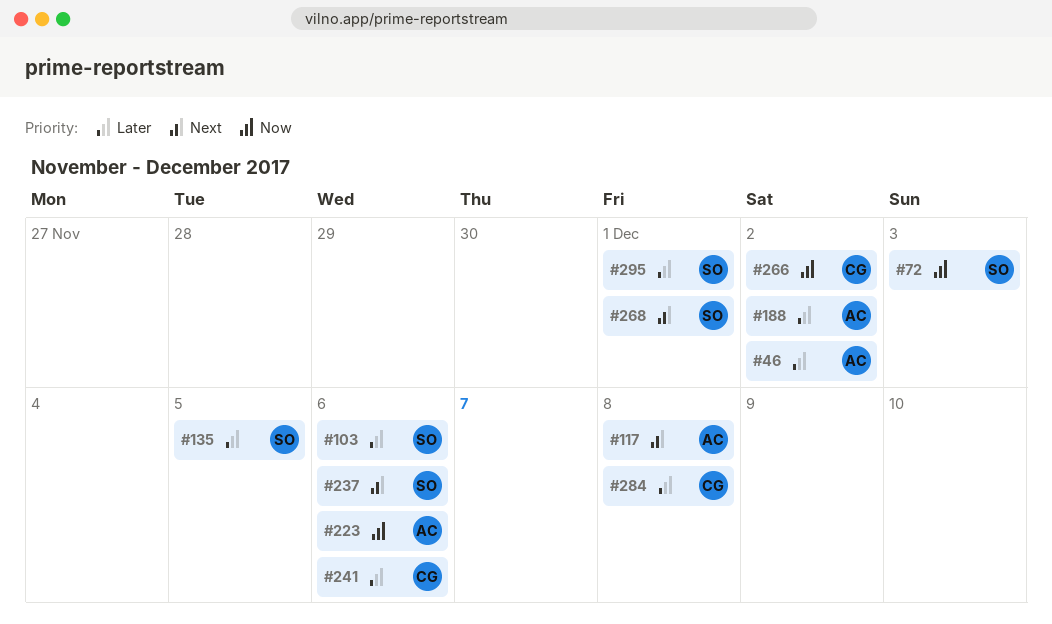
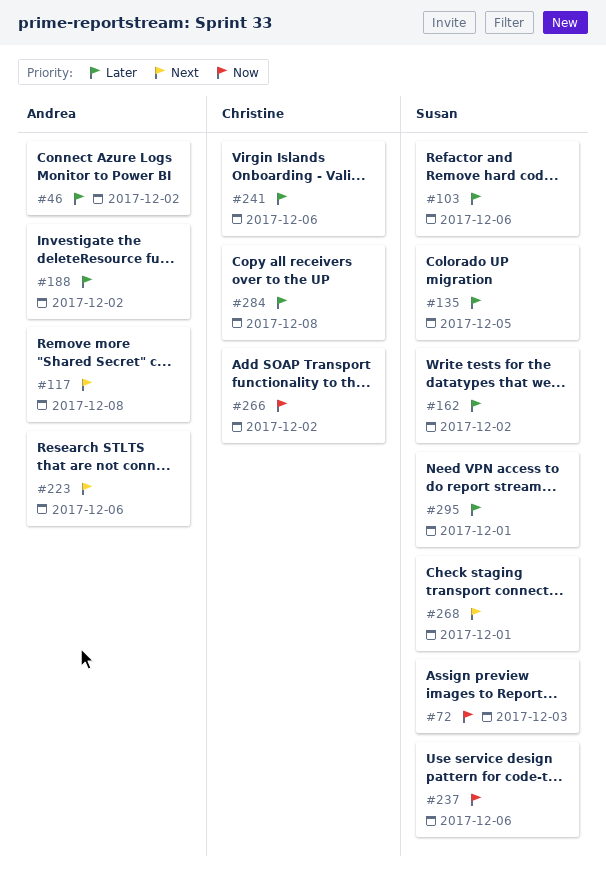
#162: none -> present
#223, priority: Now -> Next
#237, priority: Next -> Now

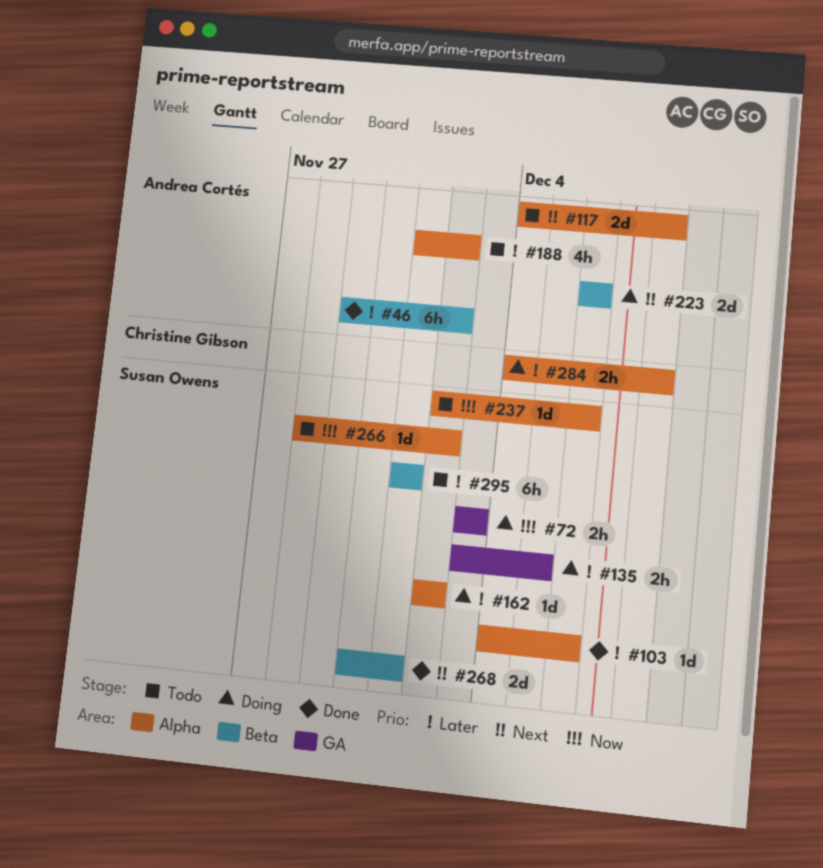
#241: present -> none
#266, owner: Christine Gibson -> Susan Owens

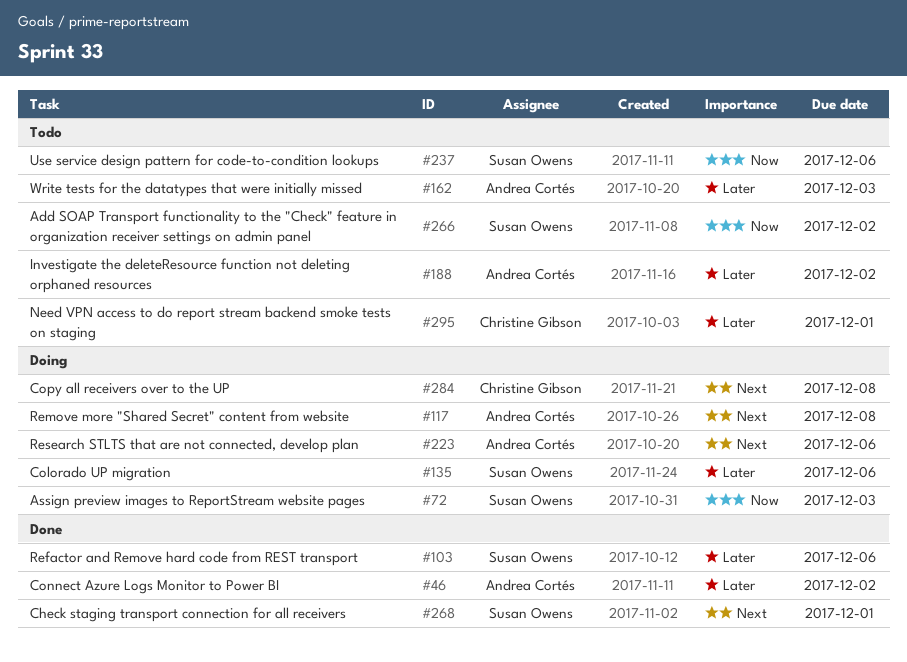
#117, status: Todo -> Doing
#135, due: Dec 5 -> Dec 6
#162, status: Doing -> Todo
#162, owner: Susan Owens -> Andrea Cortés
#162, due: Dec 2 -> Dec 3
#284, priority: Later -> Next
#295, owner: Susan Owens -> Christine Gibson

